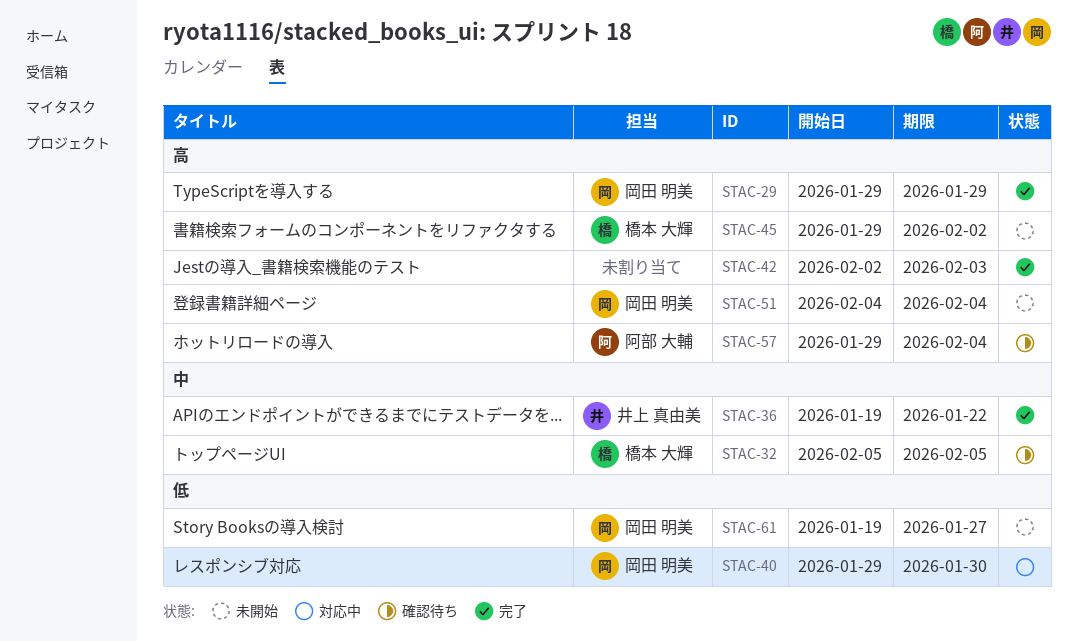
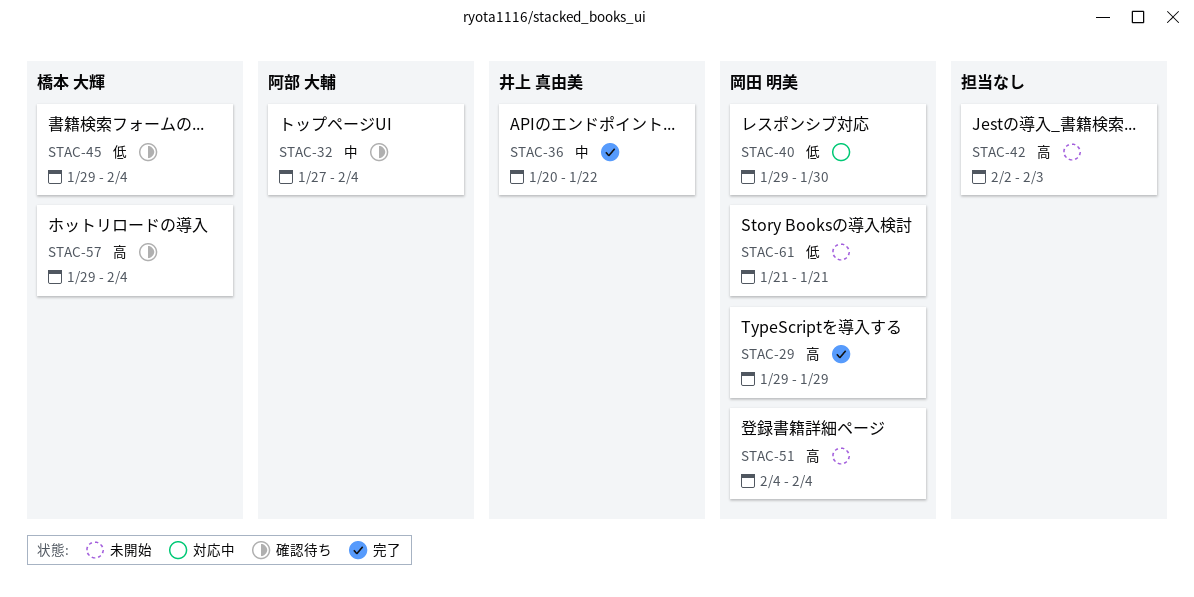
STAC-32, owner: 橋本 大輝 -> 阿部 大輔
STAC-32, start: Feb 5 -> Jan 27
STAC-32, due: Feb 5 -> Feb 4
STAC-36, start: Jan 19 -> Jan 20
STAC-42, status: 完了 -> 未開始
STAC-45, status: 未開始 -> 確認待ち
STAC-45, priority: 高 -> 低
STAC-45, due: Feb 2 -> Feb 4
STAC-57, owner: 阿部 大輔 -> 橋本 大輝
STAC-61, start: Jan 19 -> Jan 21
STAC-61, due: Jan 27 -> Jan 21

